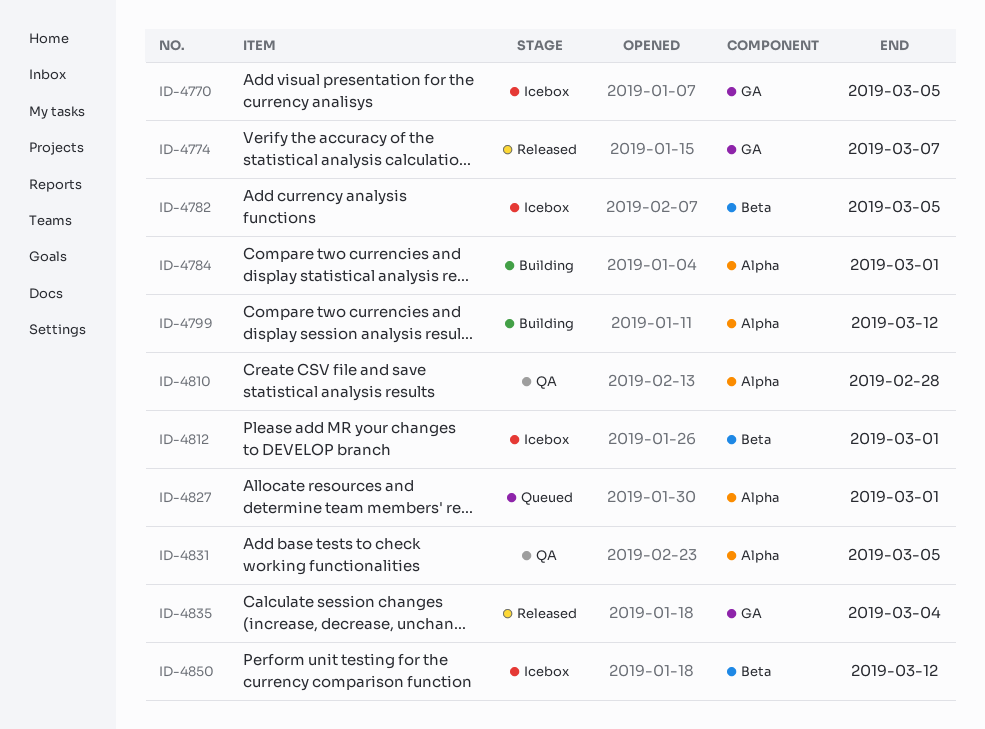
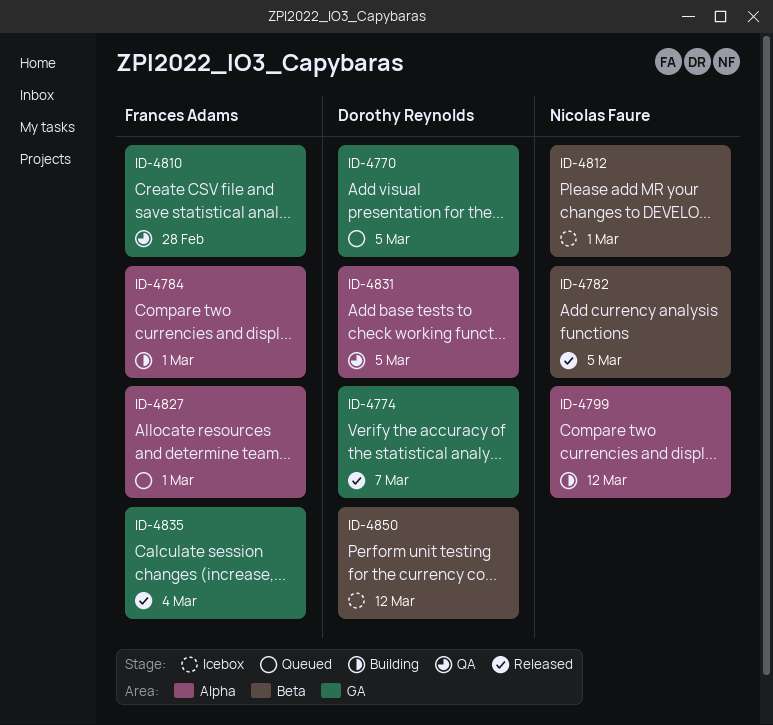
ID-4770, status: Icebox -> Queued
ID-4782, status: Icebox -> Released
ID-4810, label: Alpha -> GA

